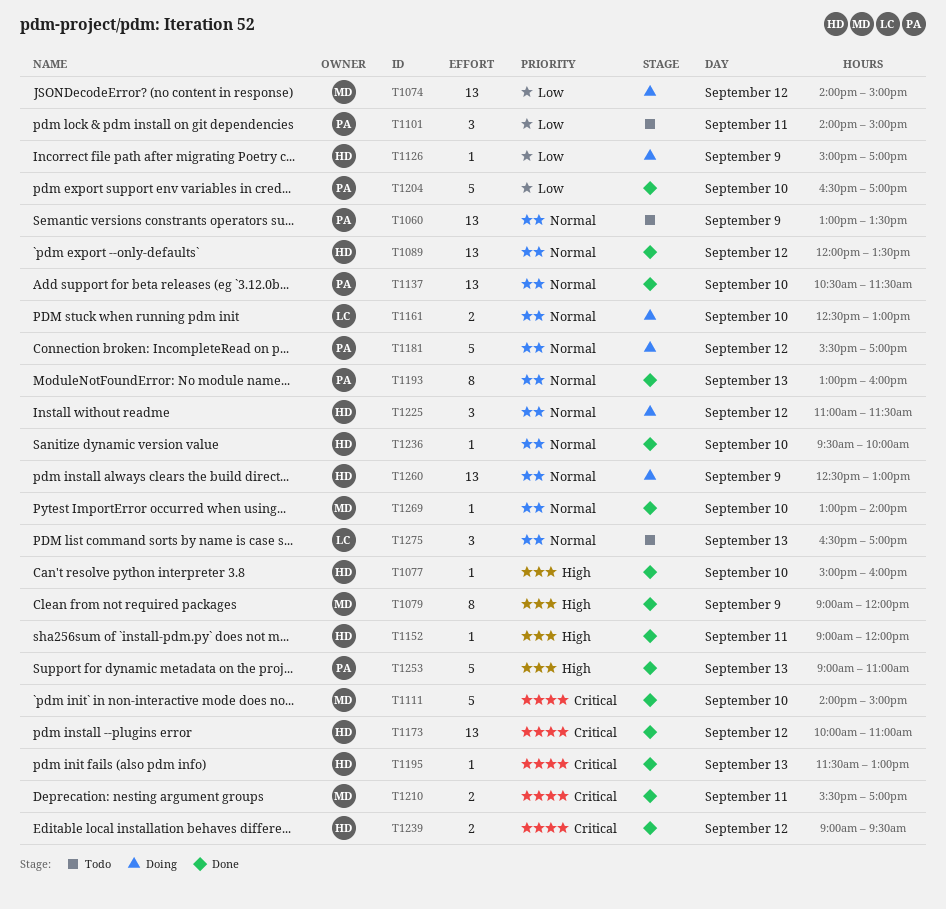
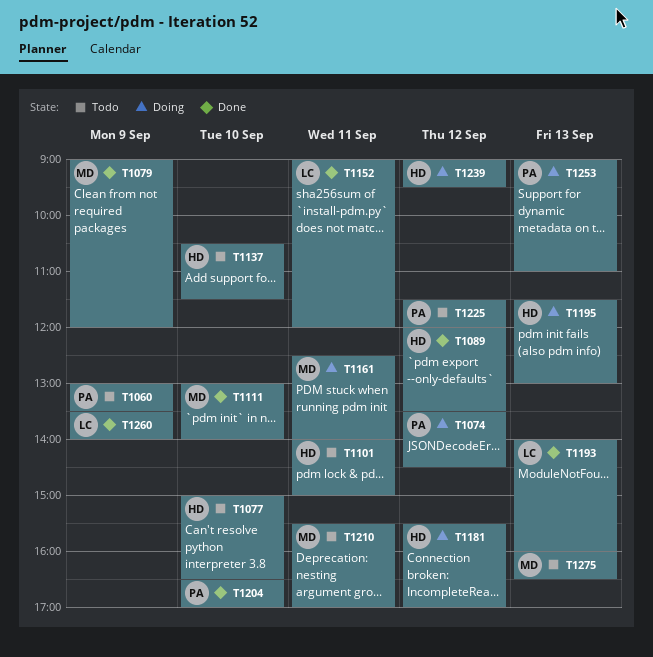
T1074, owner: MD -> PA
T1074, begins: 14:00 -> 13:30
T1074, ends: 15:00 -> 14:30
T1077, status: Done -> Todo
T1077, ends: 16:00 -> 16:30
T1101, owner: PA -> HD
T1111, begins: 14:00 -> 13:00
T1111, ends: 15:00 -> 14:00
T1126: present -> none
T1137, status: Done -> Todo
T1137, owner: PA -> HD
T1152, owner: HD -> LC
T1161, owner: LC -> MD
T1161, day: Sep 10 -> Sep 11
T1161, ends: 13:00 -> 14:00
T1173: present -> none
T1181, owner: PA -> HD
T1193, owner: PA -> LC
T1193, begins: 13:00 -> 14:00
T1195, status: Done -> Doing
T1210, status: Done -> Todo
T1225, status: Doing -> Todo
T1225, owner: HD -> PA
T1225, begins: 11:00 -> 11:30
T1225, ends: 11:30 -> 12:00
T1236: present -> none
T1239, status: Done -> Doing
T1253, status: Done -> Doing
T1260, status: Doing -> Done
T1260, owner: HD -> LC
T1260, begins: 12:30 -> 13:30
T1260, ends: 13:00 -> 14:00
T1269: present -> none
T1275, owner: LC -> MD
T1275, begins: 16:30 -> 16:00
T1275, ends: 17:00 -> 16:30

